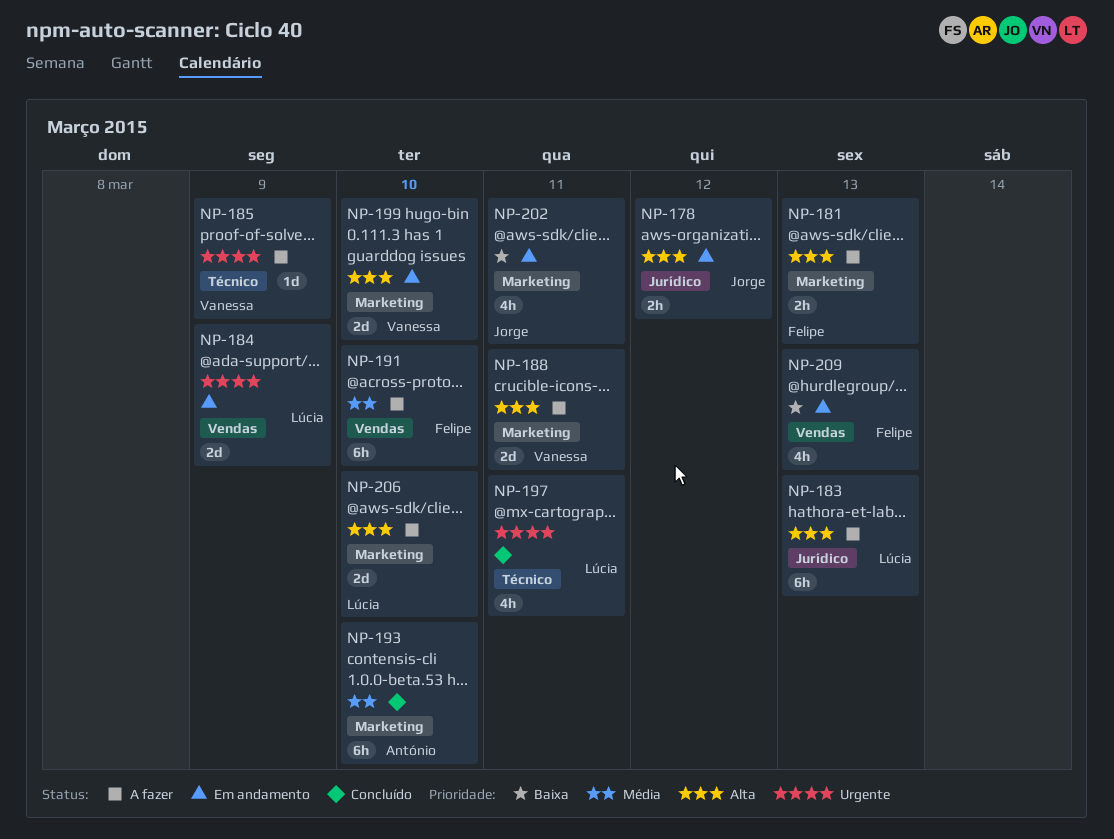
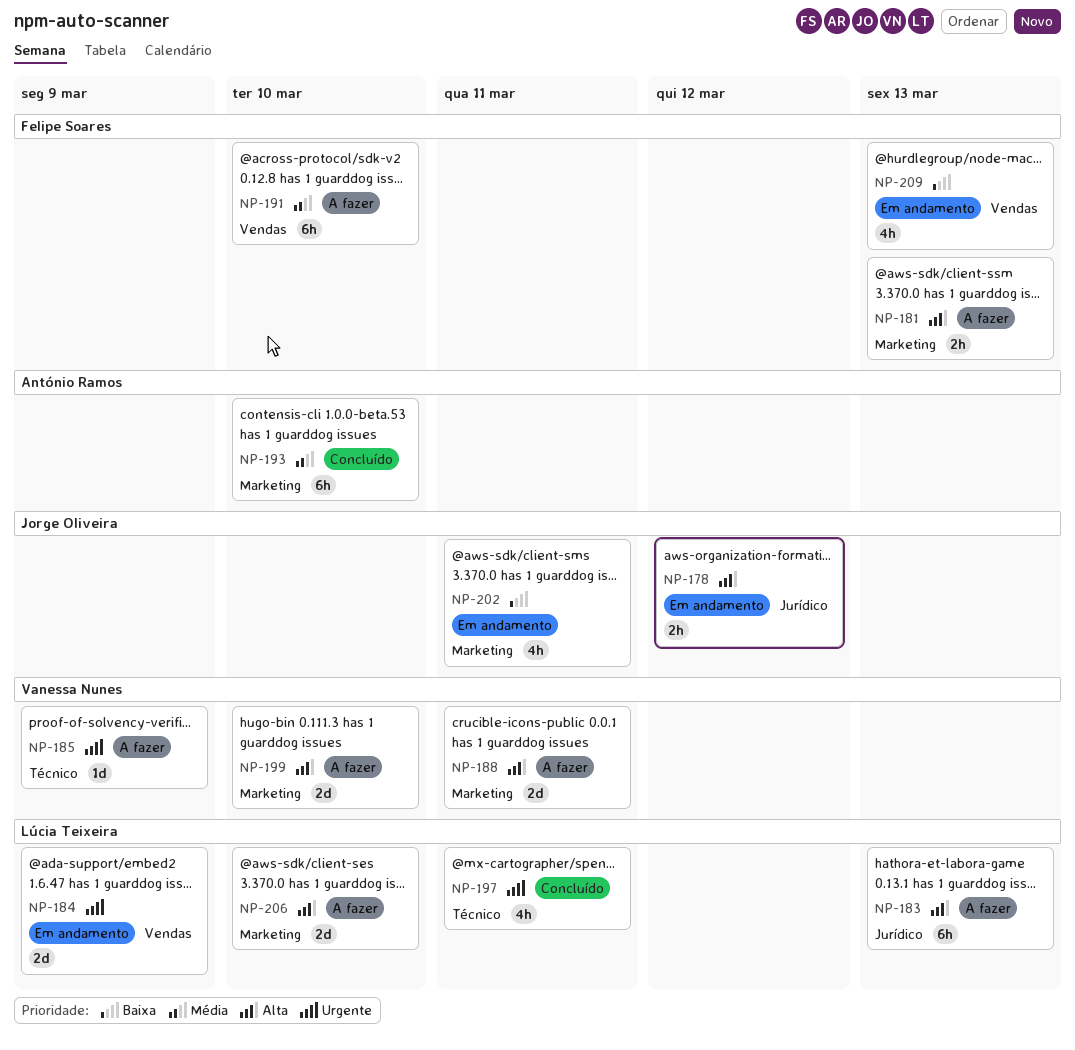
NP-199, status: Em andamento -> A fazer

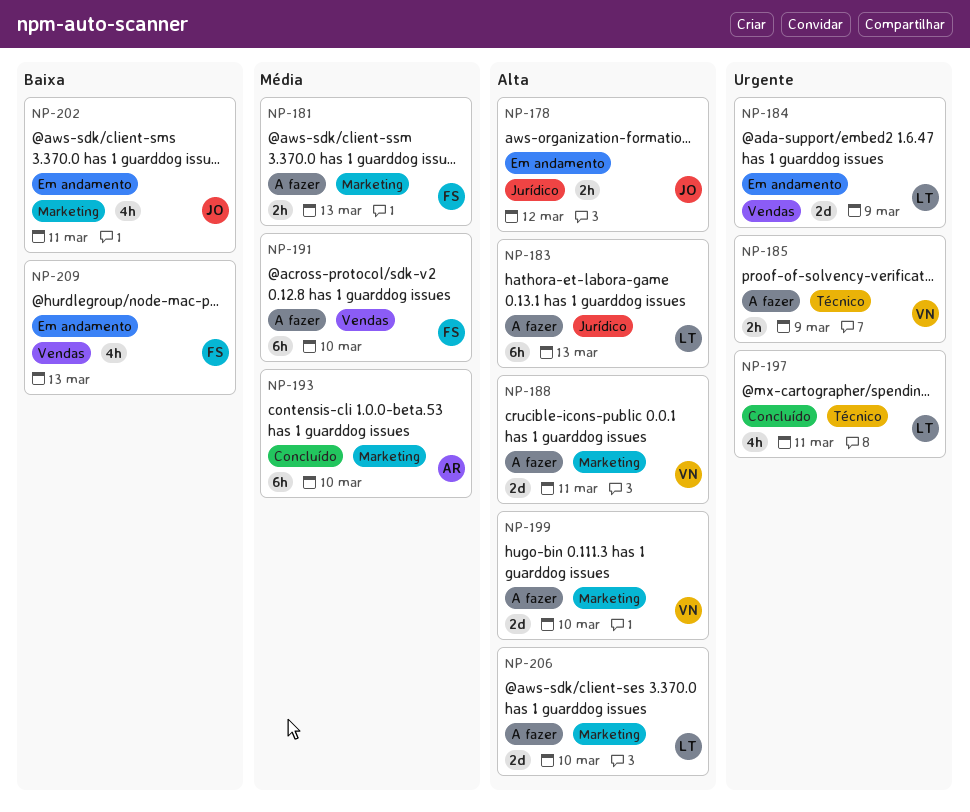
NP-181, priority: Alta -> Média
NP-185, estimate: 1d -> 2h

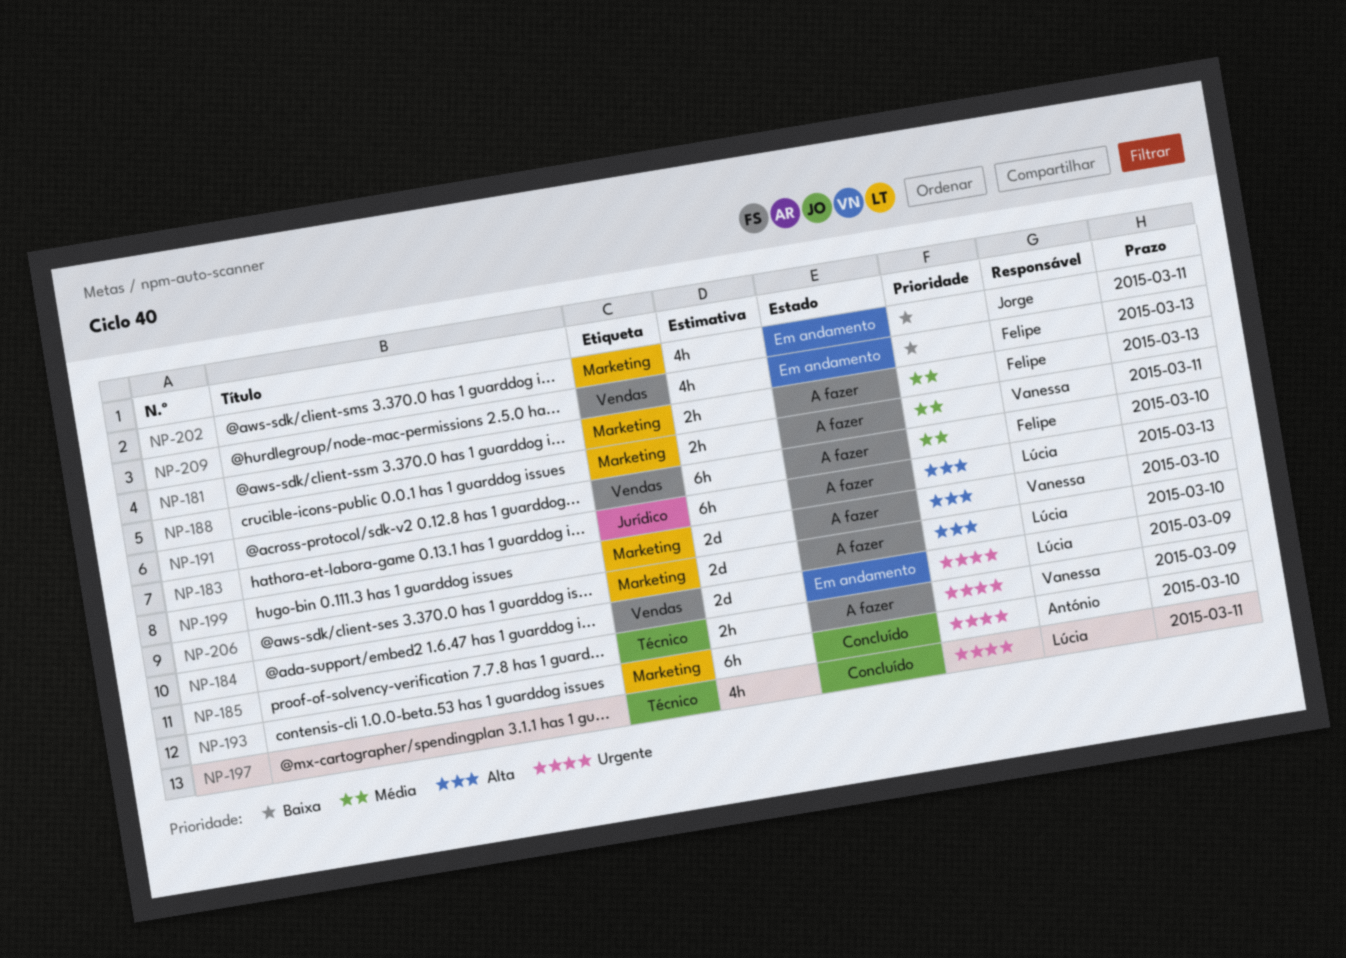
NP-178: present -> none
NP-188, priority: Alta -> Média
NP-188, estimate: 2d -> 2h
NP-193, priority: Média -> Urgente

